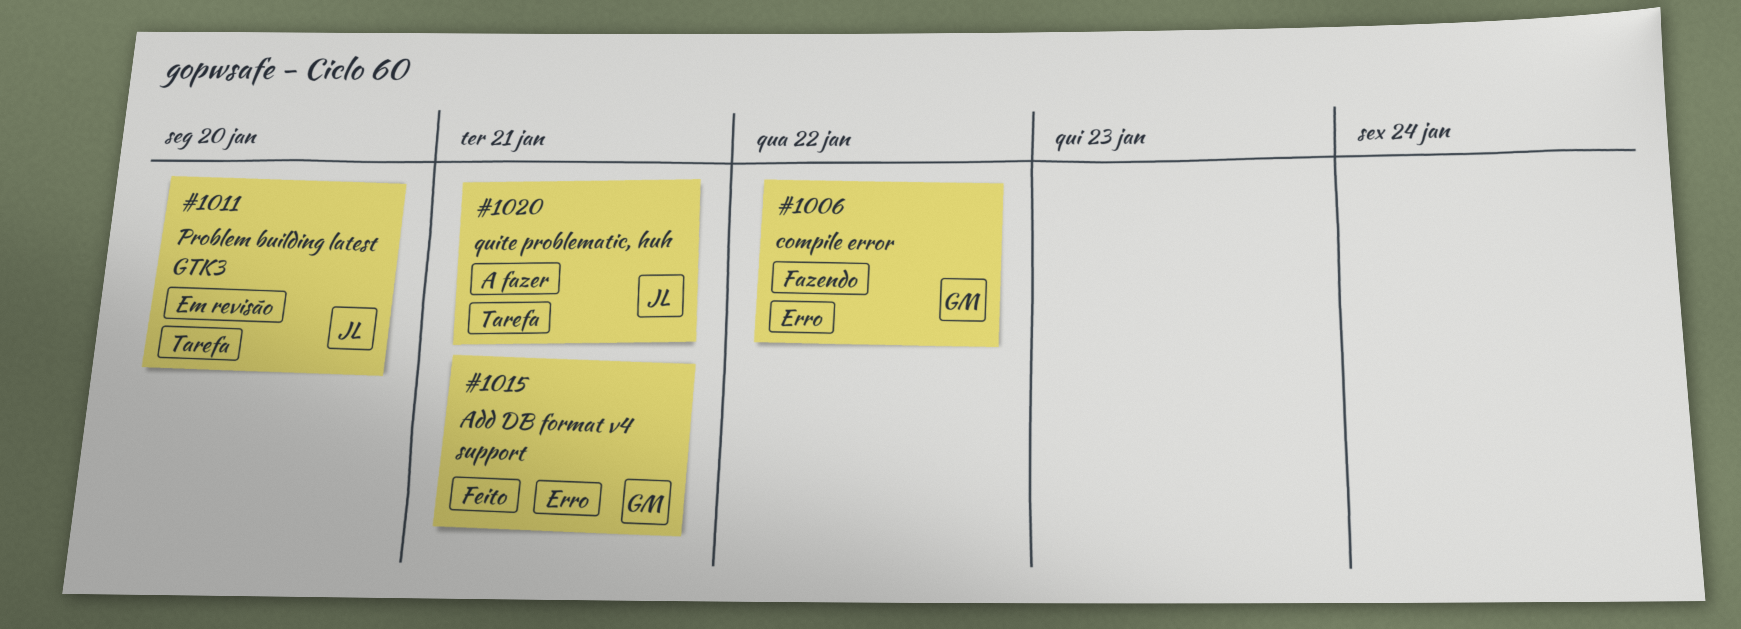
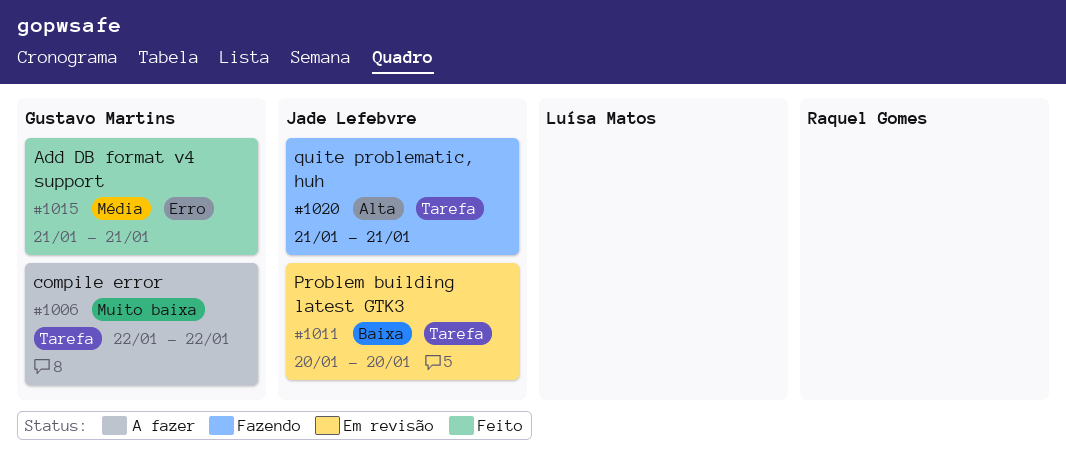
#1006, status: Fazendo -> A fazer
#1006, label: Erro -> Tarefa
#1020, status: A fazer -> Fazendo

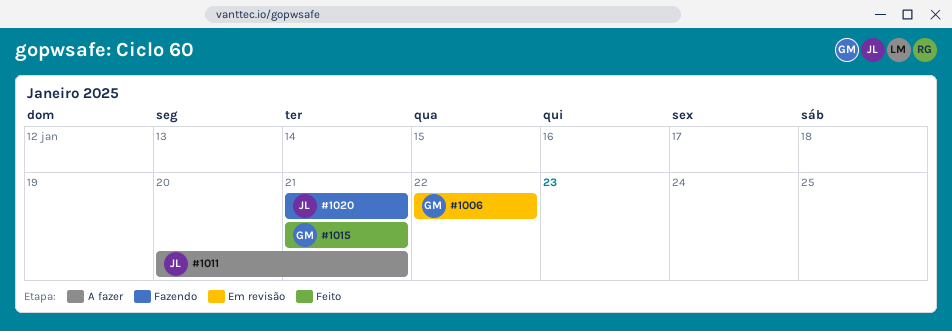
#1006, status: A fazer -> Em revisão
#1011, status: Em revisão -> A fazer
#1011, due: Jan 20 -> Jan 21

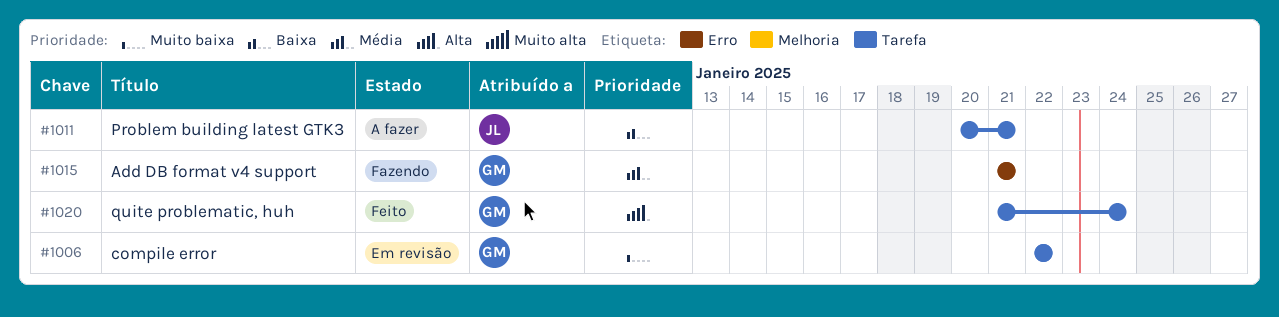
#1015, status: Feito -> Fazendo
#1020, status: Fazendo -> Feito
#1020, owner: JL -> GM
#1020, due: Jan 21 -> Jan 24

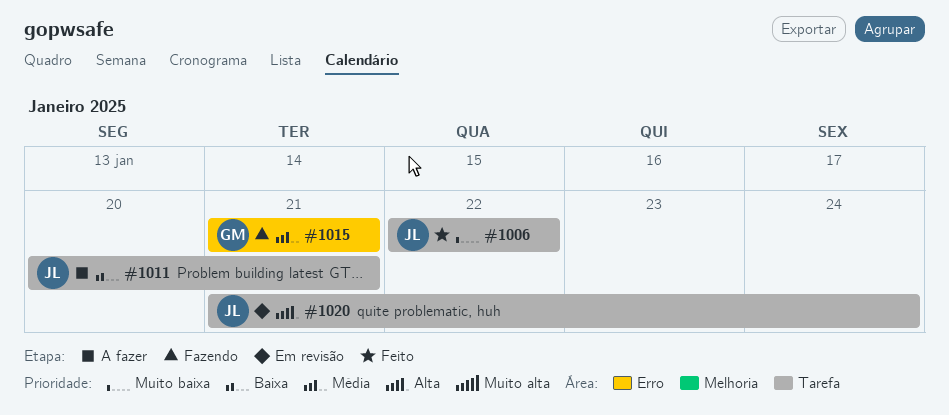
#1006, status: Em revisão -> Feito
#1006, owner: GM -> JL
#1020, status: Feito -> Em revisão
#1020, owner: GM -> JL

